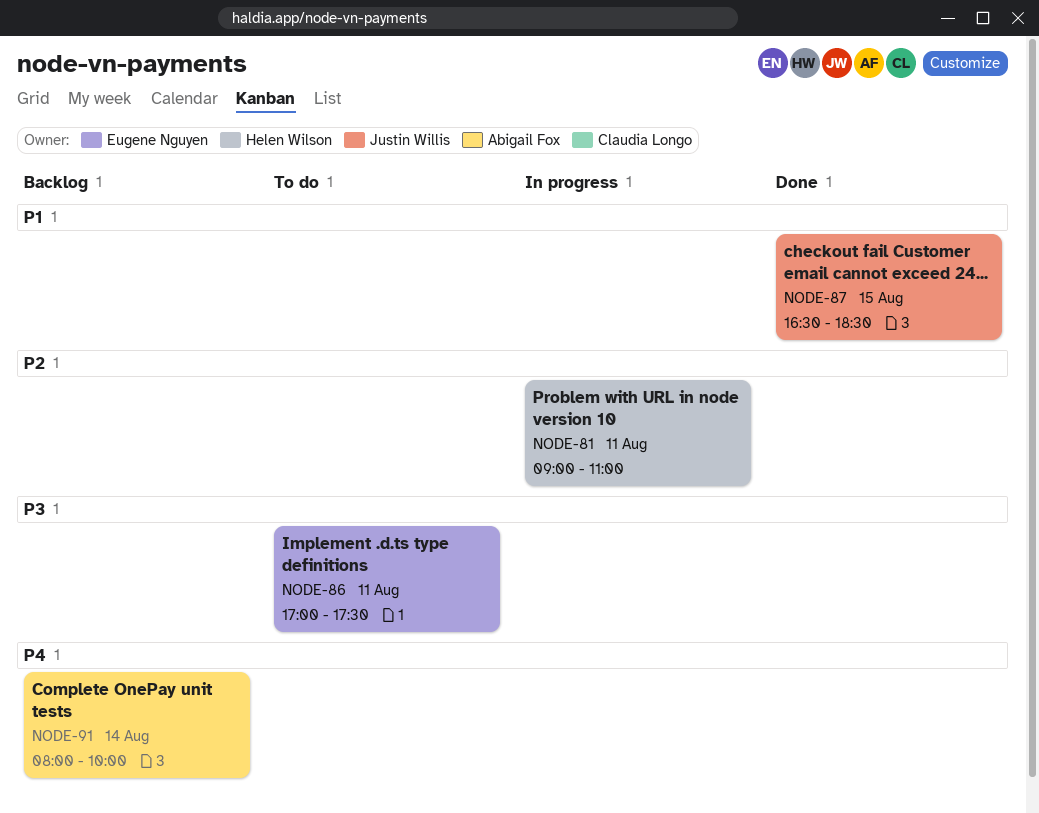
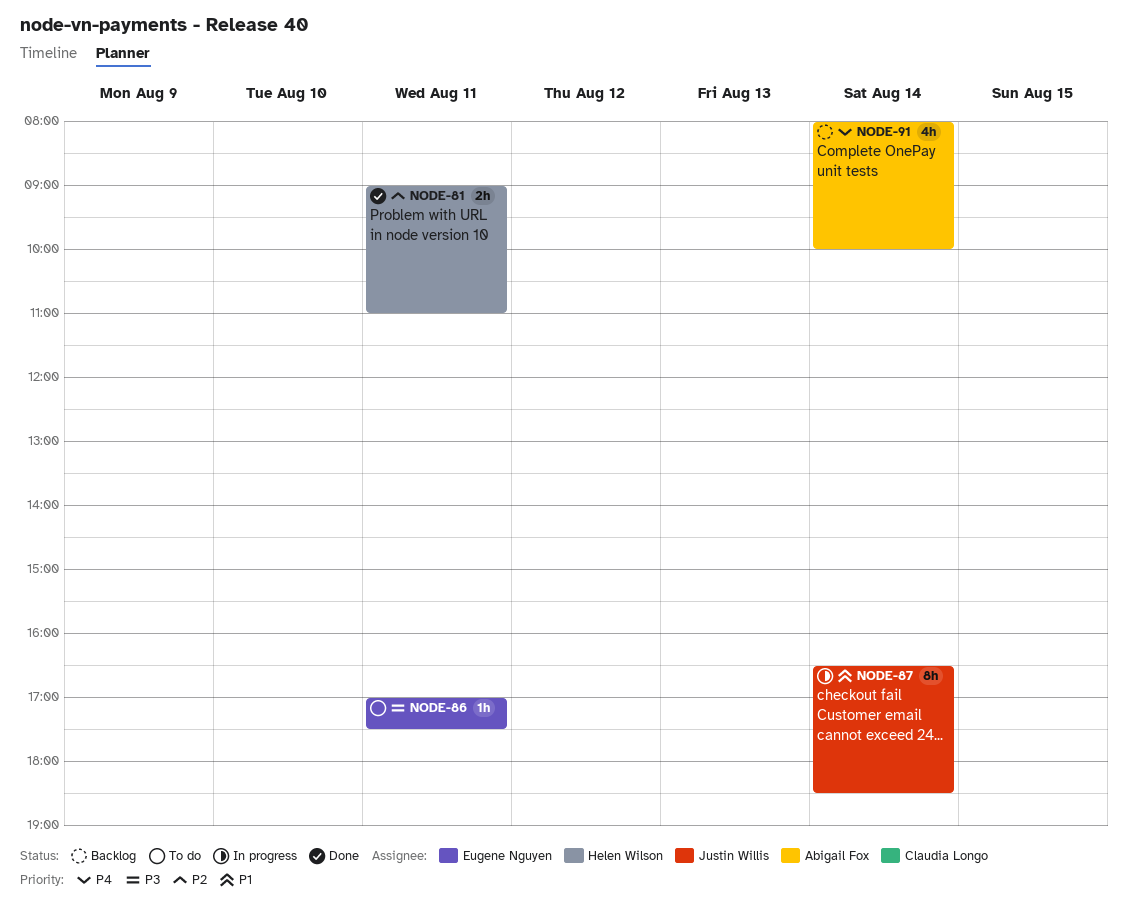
NODE-81, status: In progress -> Done
NODE-87, status: Done -> In progress
NODE-87, day: Aug 15 -> Aug 14

